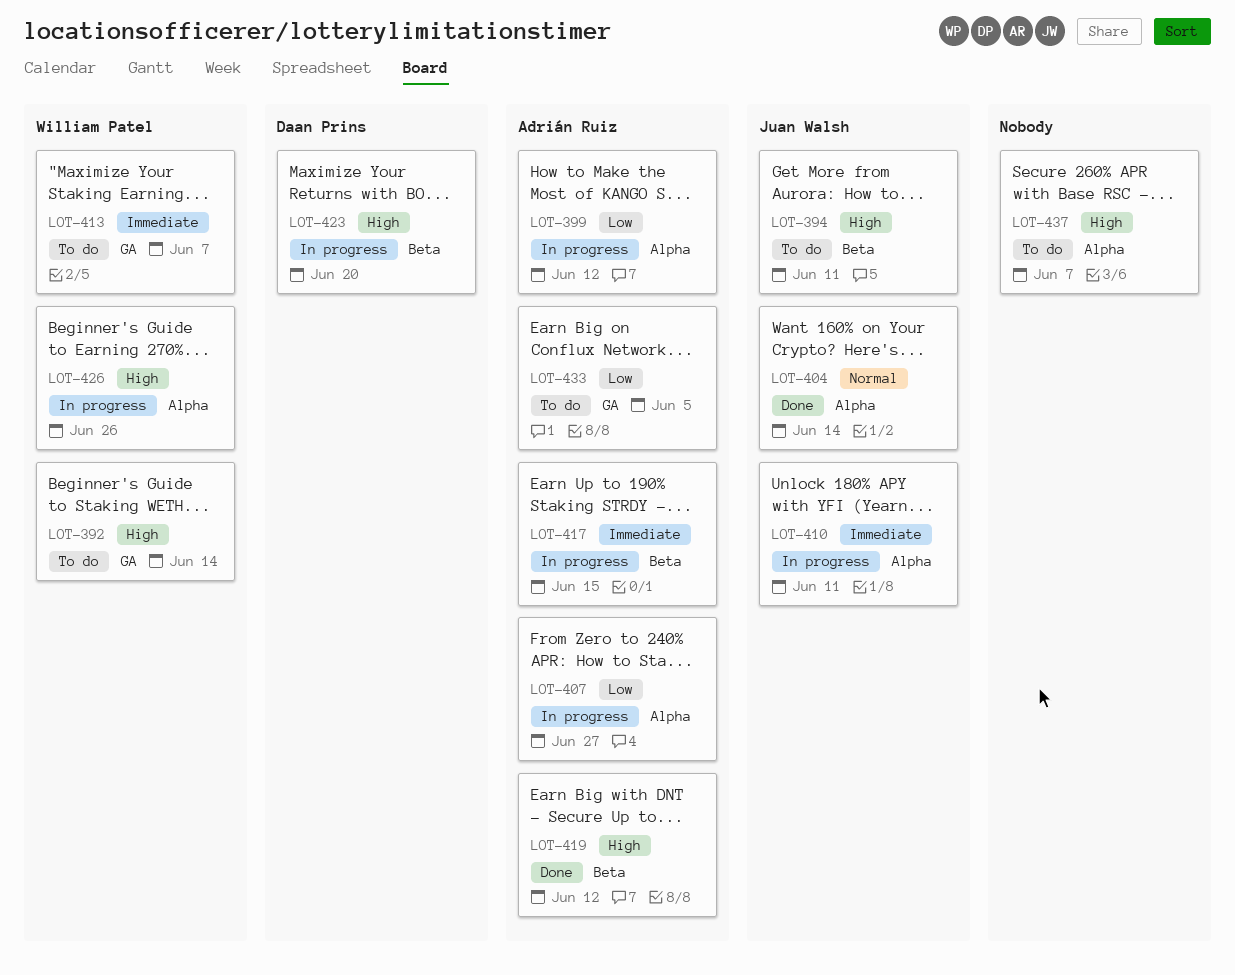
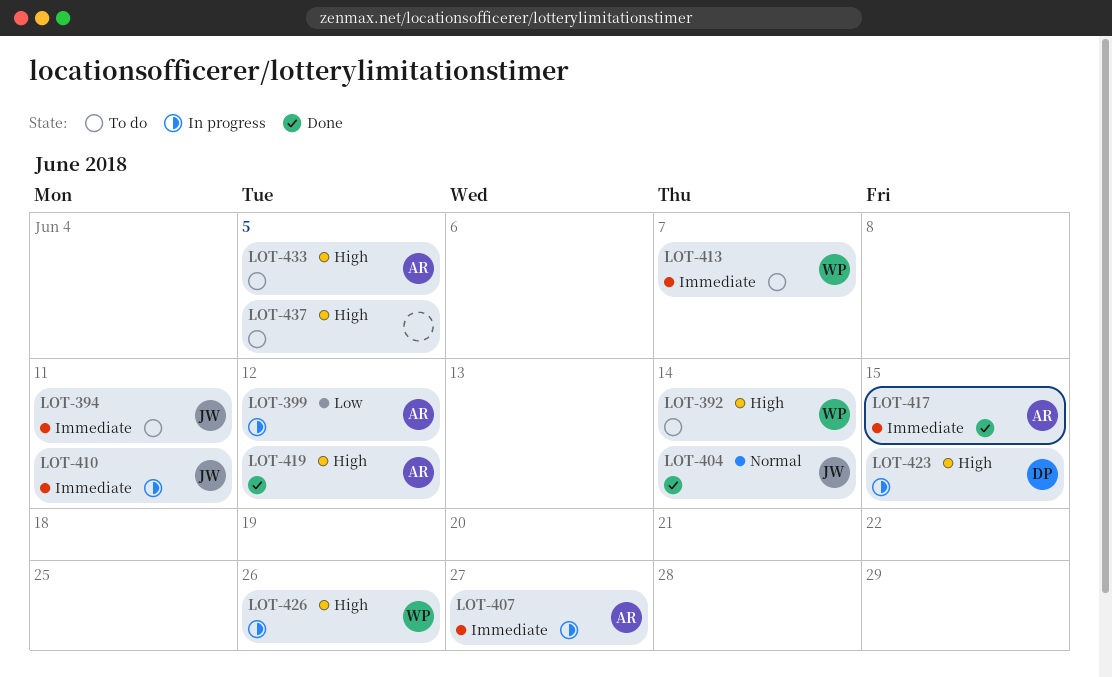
LOT-394, priority: High -> Immediate
LOT-407, priority: Low -> Immediate
LOT-417, status: In progress -> Done
LOT-423, due: Jun 20 -> Jun 15
LOT-433, priority: Low -> High
LOT-437, due: Jun 7 -> Jun 5

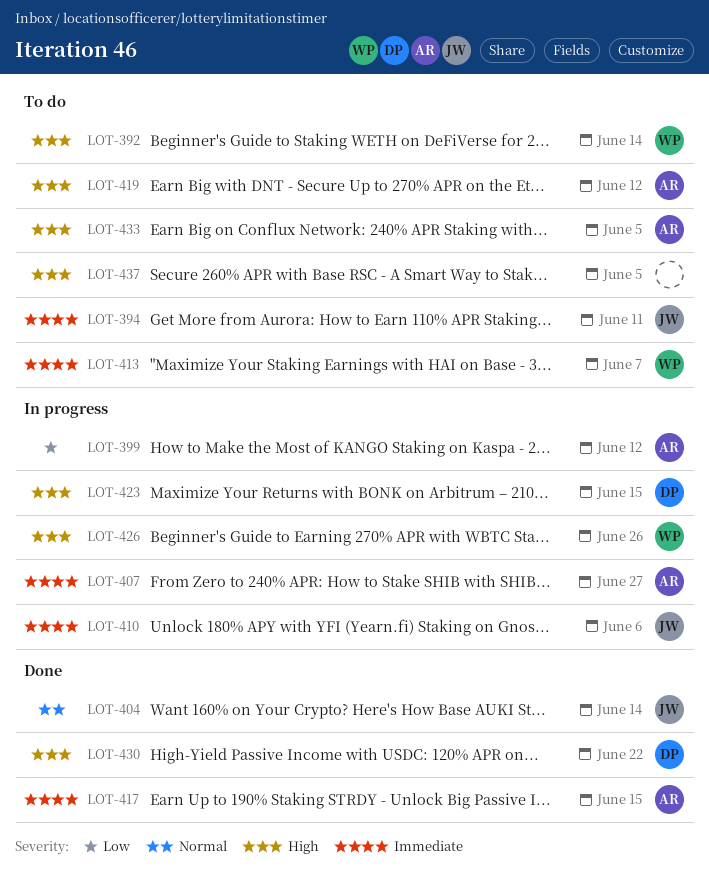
LOT-410, due: Jun 11 -> Jun 6
LOT-419, status: Done -> To do
LOT-430: none -> present

